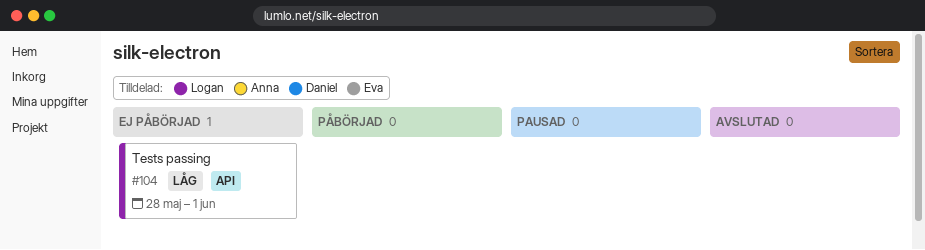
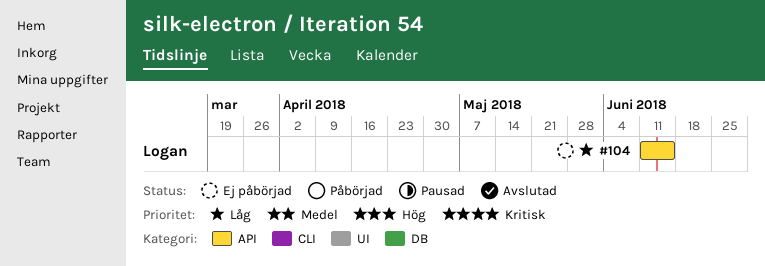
#104, start: May 28 -> Jun 11
#104, due: Jun 1 -> Jun 15

